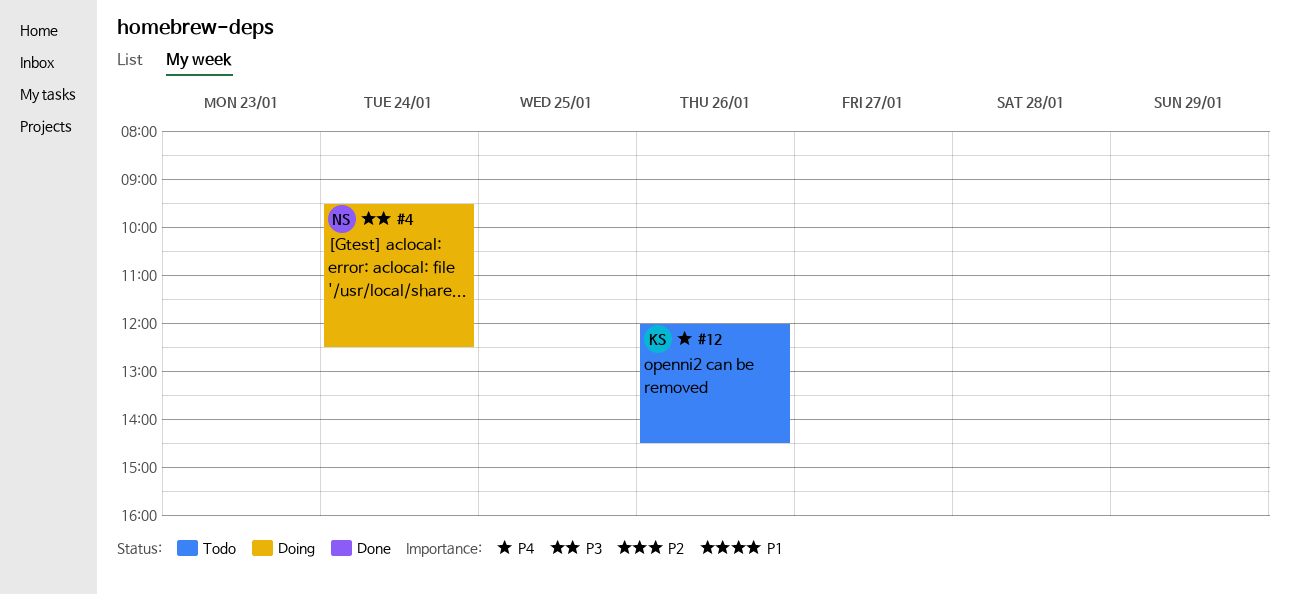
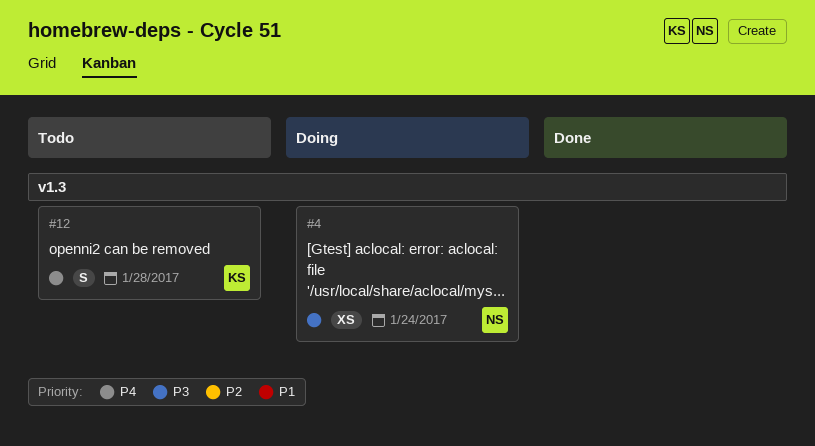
#12, day: Jan 26 -> Jan 28

